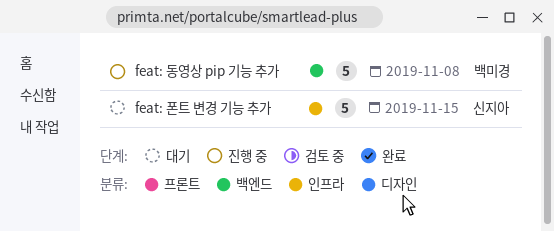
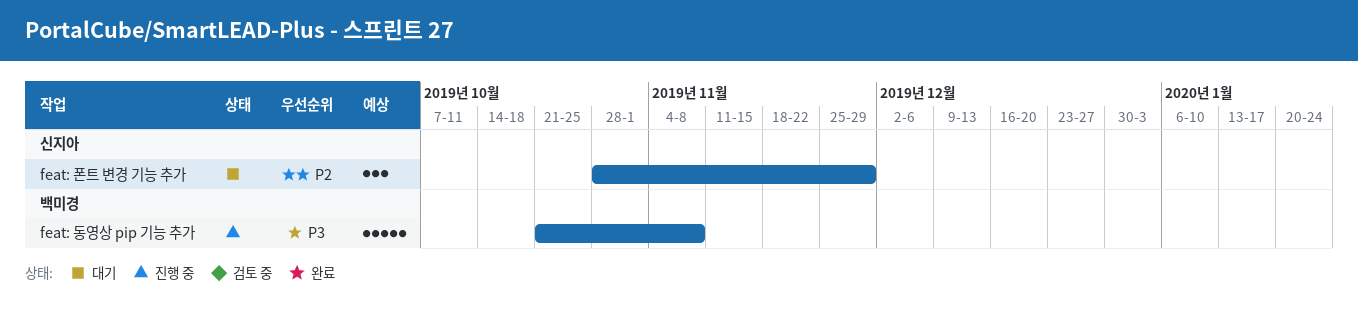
feat: 폰트 변경 기능 추가, estimate: 5 -> 3
feat: 폰트 변경 기능 추가, due: Nov 15 -> Nov 29

